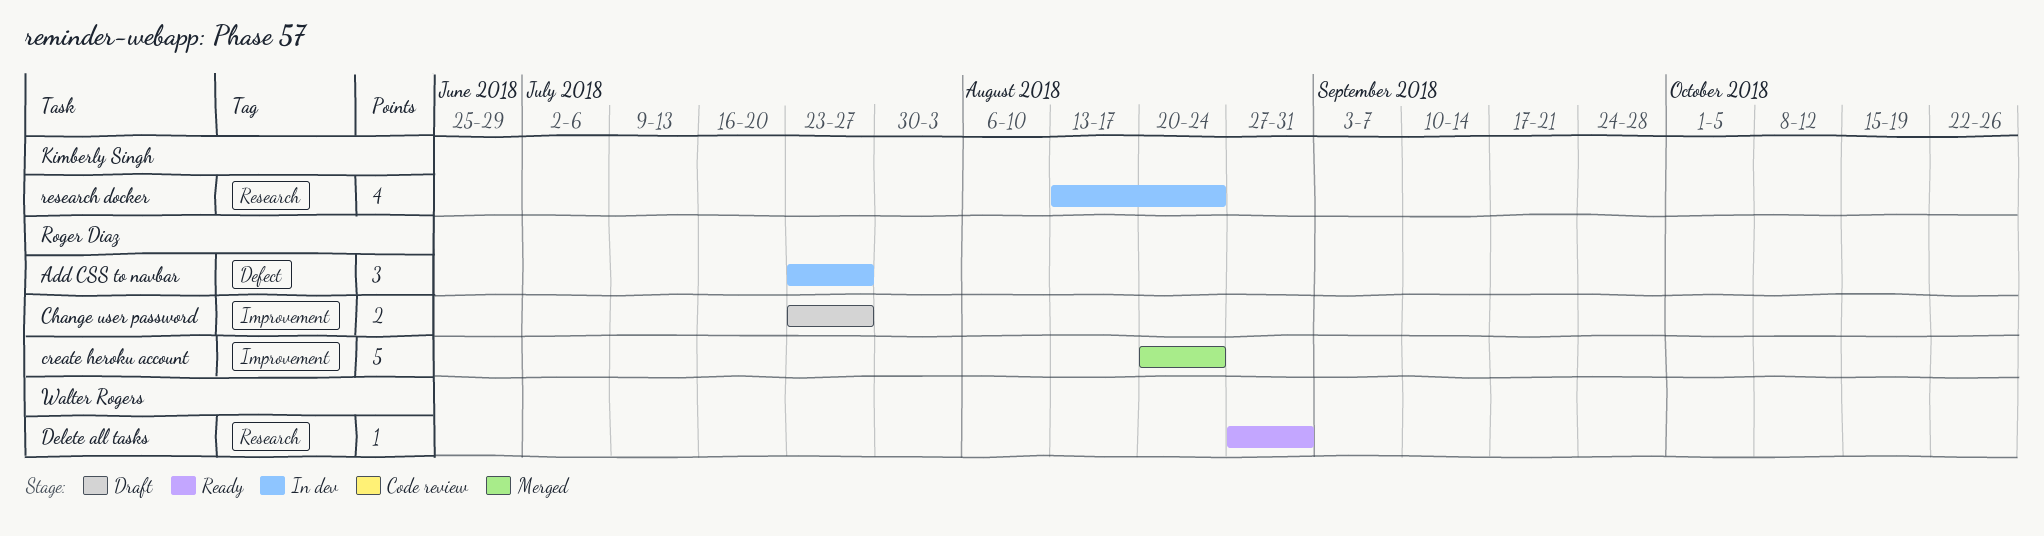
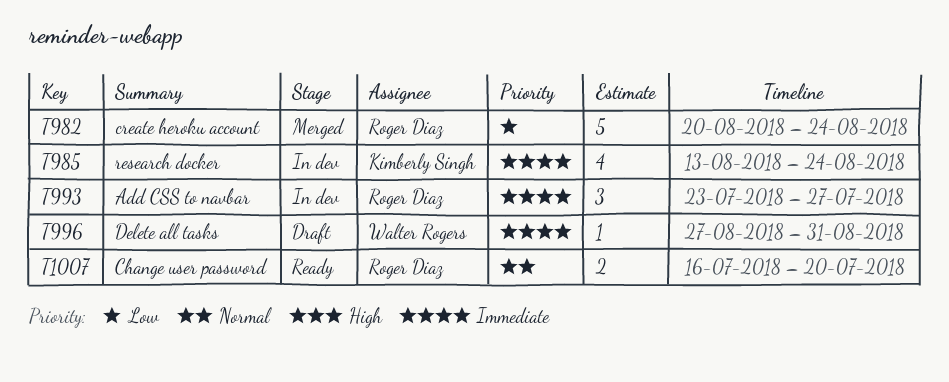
Change user password, status: Draft -> Ready
Change user password, start: Jul 23 -> Jul 16
Change user password, due: Jul 27 -> Jul 20
Delete all tasks, status: Ready -> Draft

